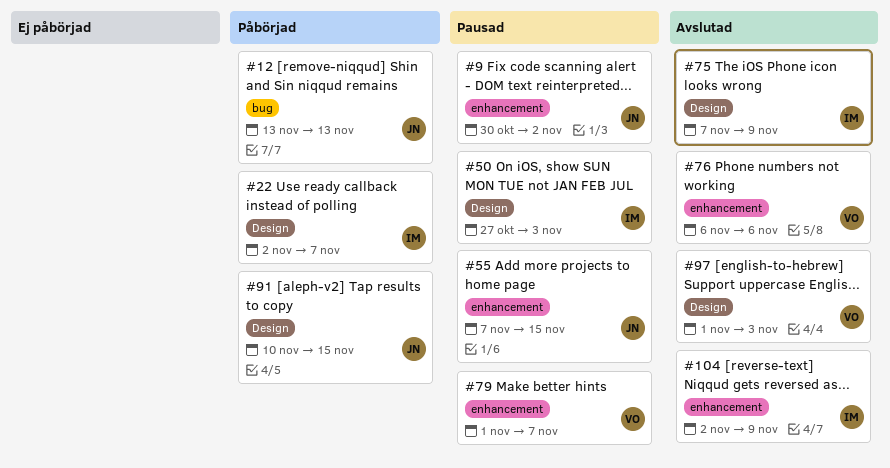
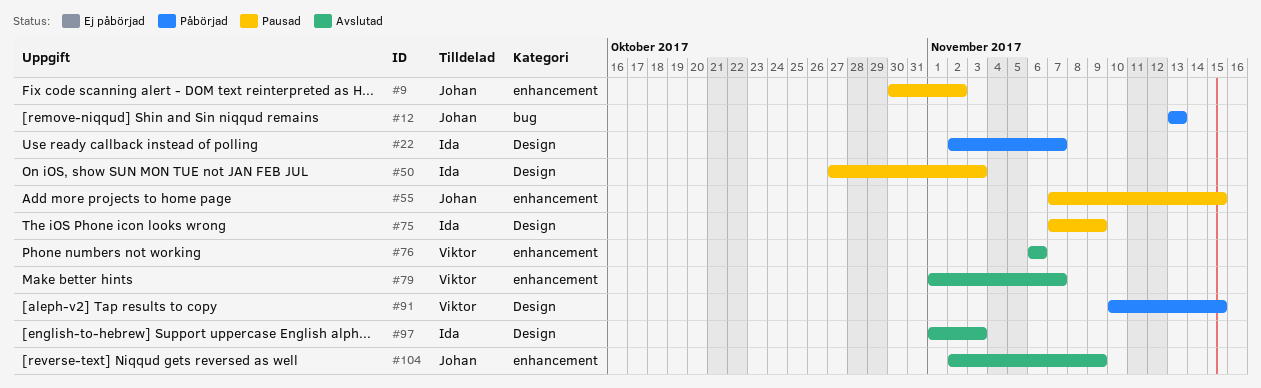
#75, status: Avslutad -> Pausad
#79, status: Pausad -> Avslutad
#91, owner: Johan -> Viktor
#97, owner: Viktor -> Ida
#104, owner: Ida -> Johan

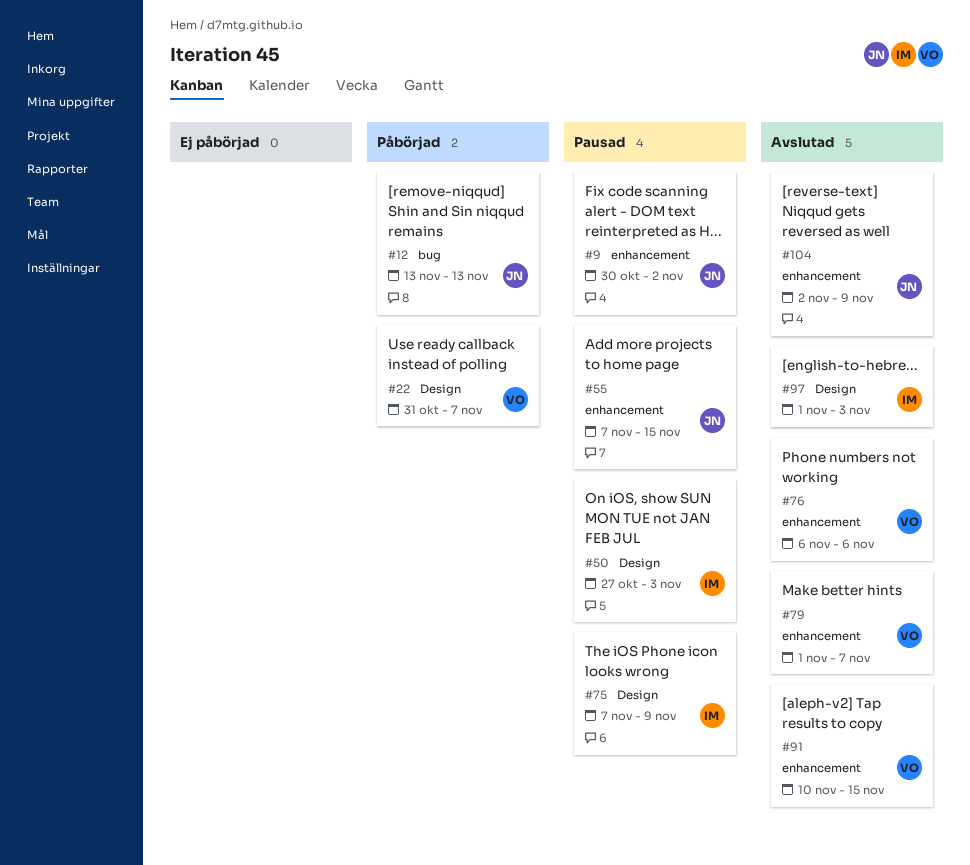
#22, owner: Ida -> Viktor
#22, start: Nov 2 -> Oct 31
#91, status: Påbörjad -> Avslutad
#91, label: Design -> enhancement

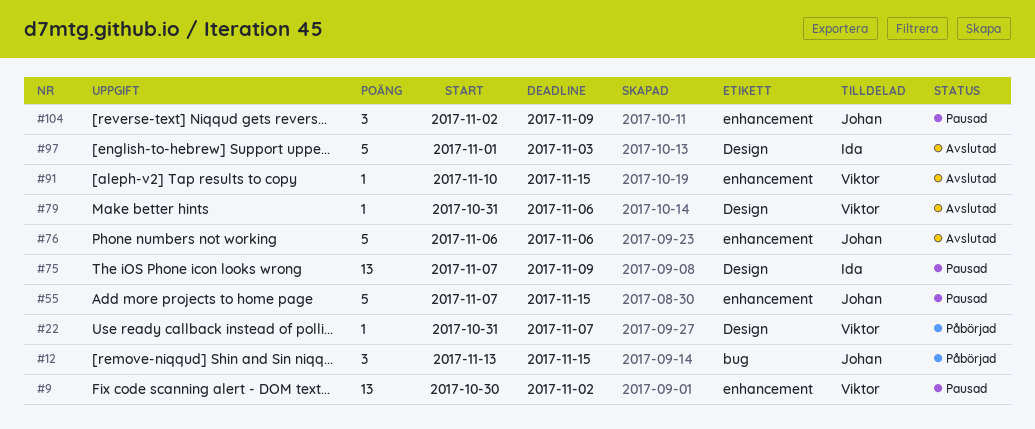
#9, owner: Johan -> Viktor
#12, due: Nov 13 -> Nov 15
#50: present -> none
#76, owner: Viktor -> Johan
#79, label: enhancement -> Design
#79, start: Nov 1 -> Oct 31
#79, due: Nov 7 -> Nov 6
#104, status: Avslutad -> Pausad

